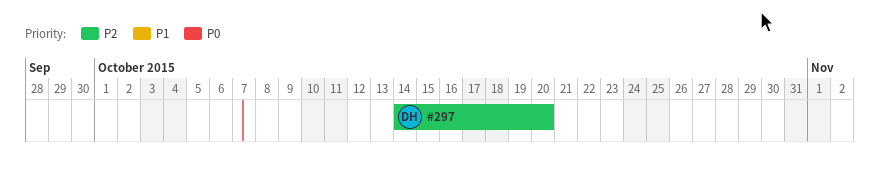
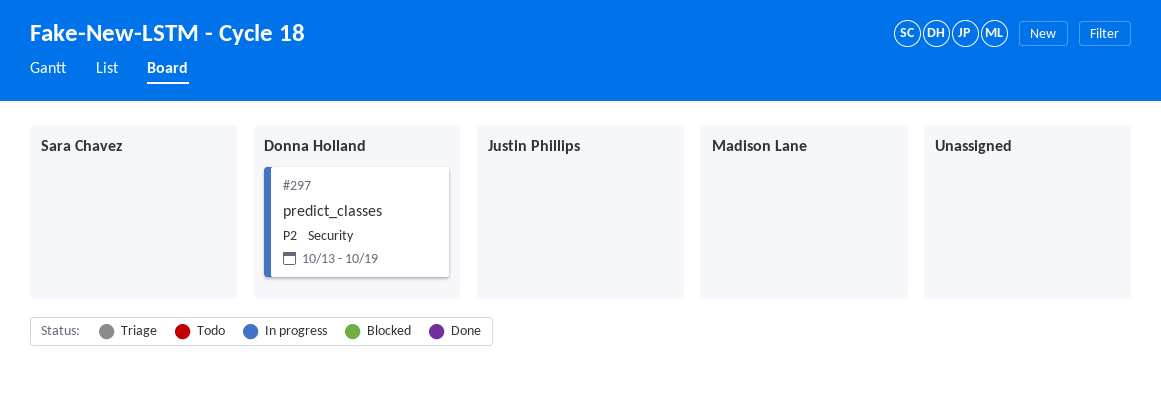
#297, start: Oct 14 -> Oct 13
#297, due: Oct 20 -> Oct 19

